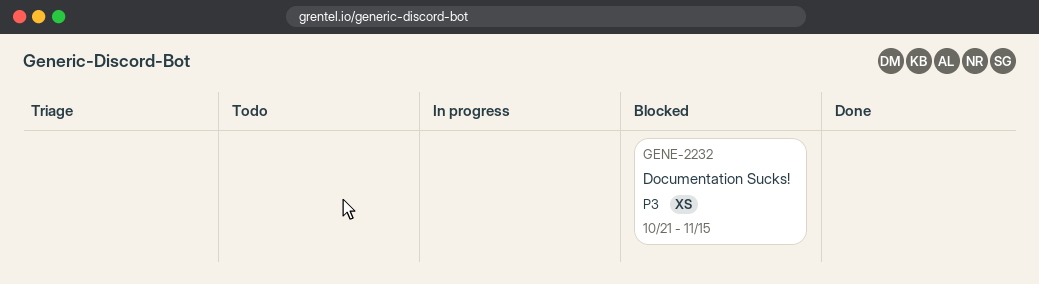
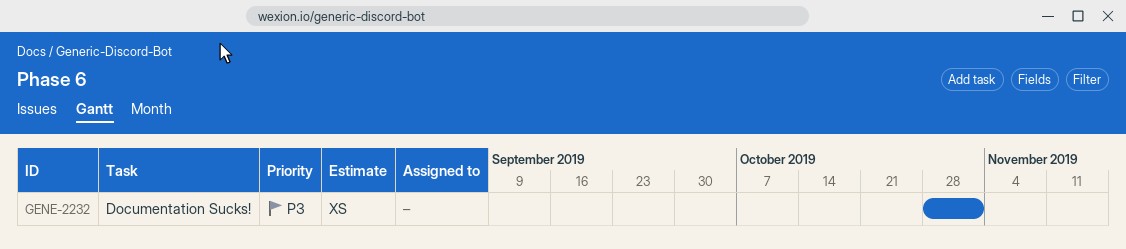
GENE-2232, start: Oct 21 -> Oct 28
GENE-2232, due: Nov 15 -> Nov 1

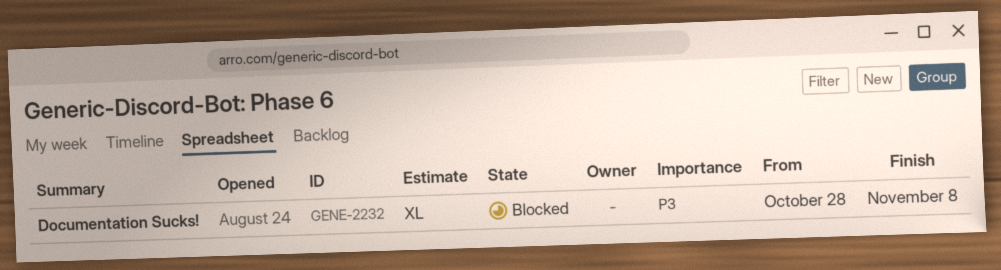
GENE-2232, estimate: XS -> XL
GENE-2232, due: Nov 1 -> Nov 8

